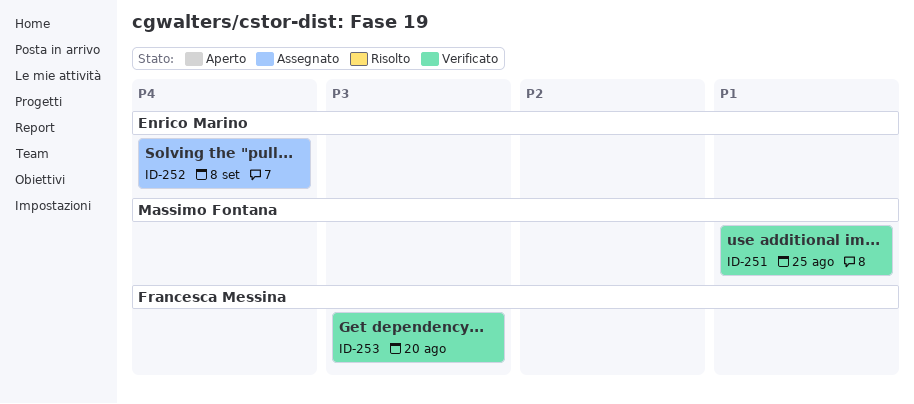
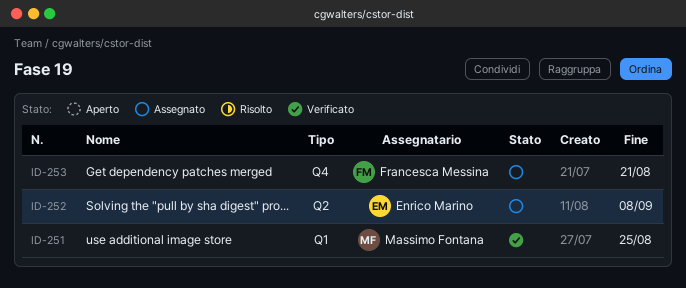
ID-253, status: Verificato -> Assegnato
ID-253, due: Aug 20 -> Aug 21

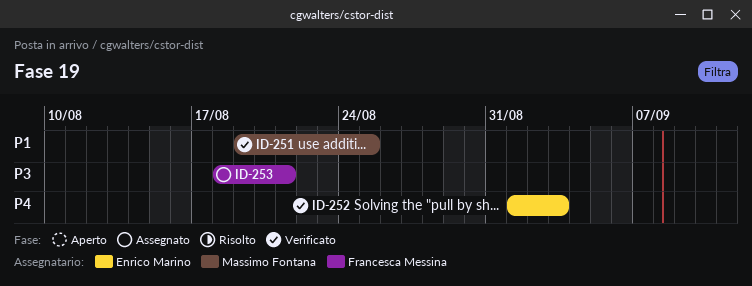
ID-252, status: Assegnato -> Verificato
ID-252, due: Sep 8 -> Sep 3

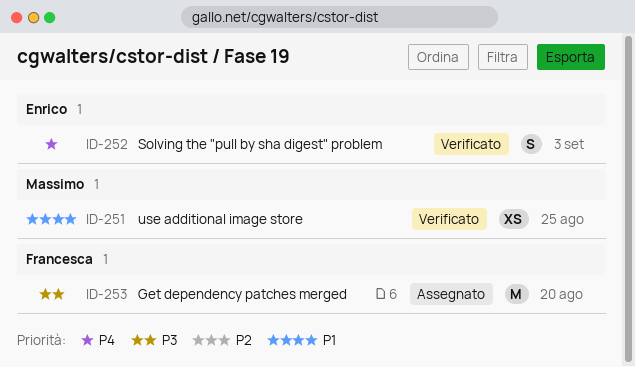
ID-253, due: Aug 21 -> Aug 20

